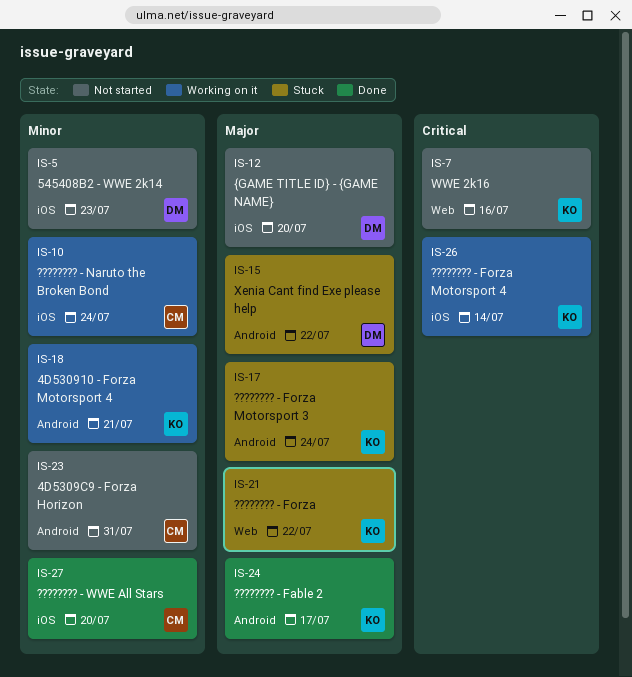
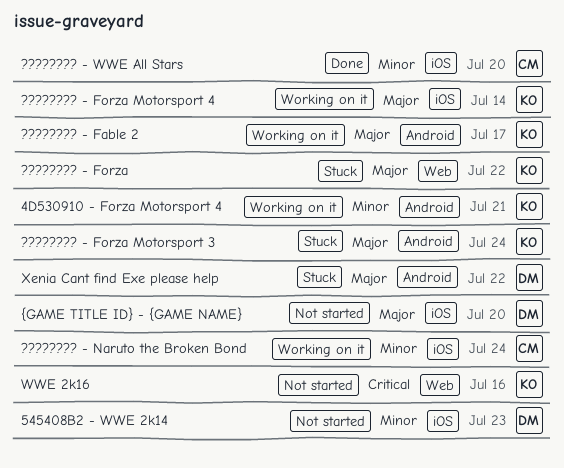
4D5309C9 - Forza Horizon: present -> none
???????? - Fable 2, status: Done -> Working on it
???????? - Forza Motorsport 4, priority: Critical -> Major

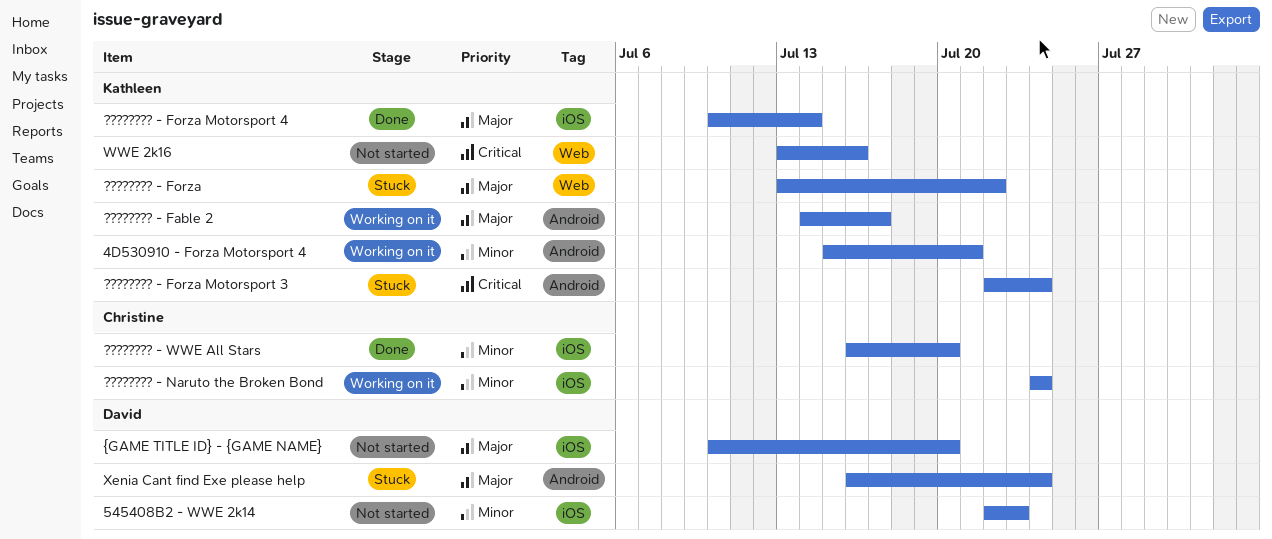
???????? - Forza Motorsport 3, priority: Major -> Critical
???????? - Forza Motorsport 4, status: Working on it -> Done
Xenia Cant find Exe please help, due: Jul 22 -> Jul 24

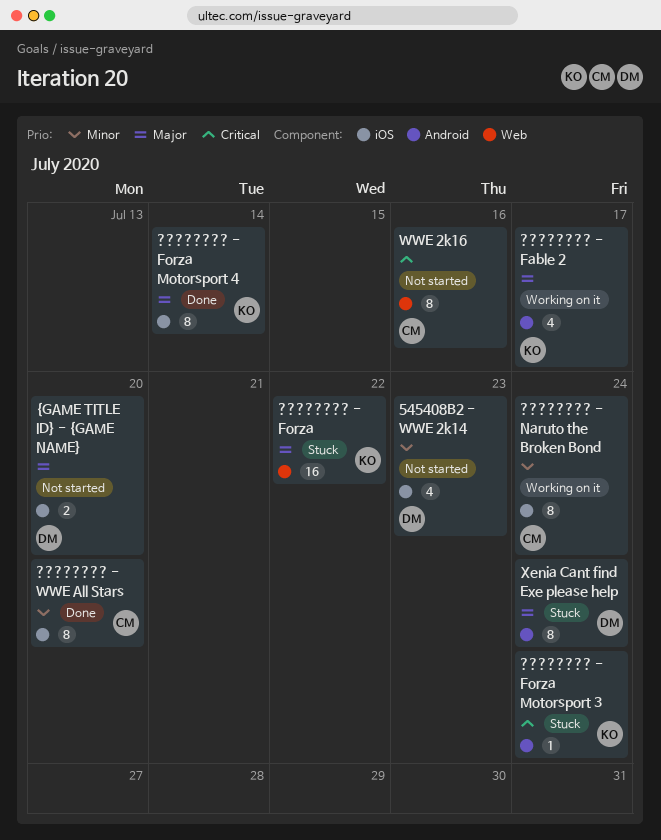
4D530910 - Forza Motorsport 4: present -> none
WWE 2k16, owner: Kathleen -> Christine

